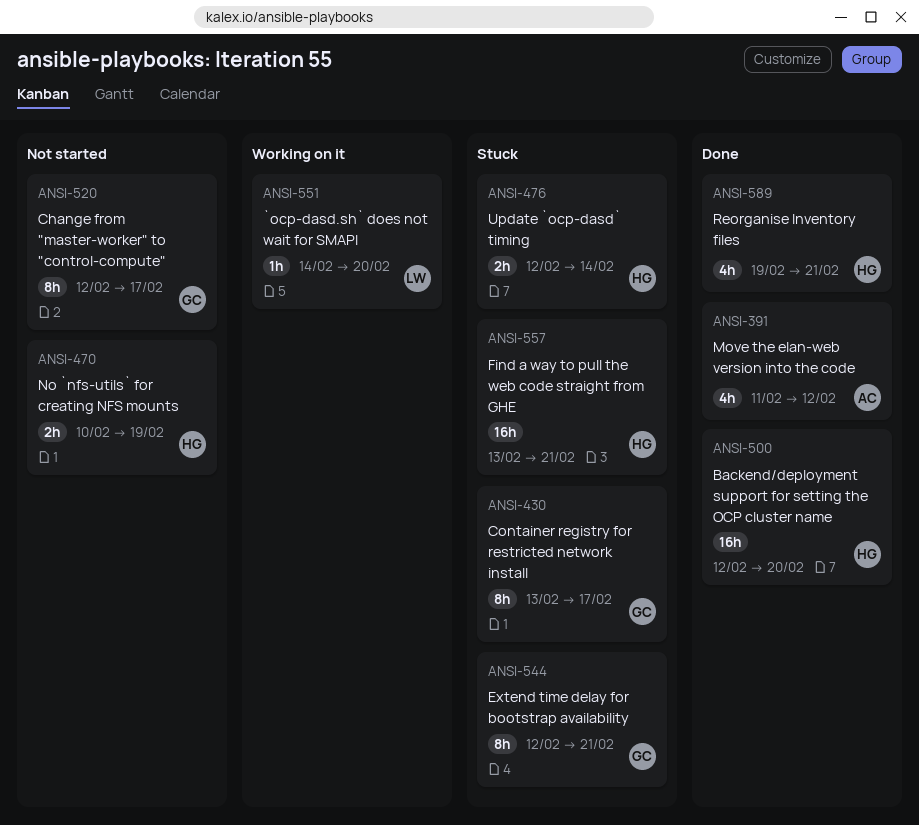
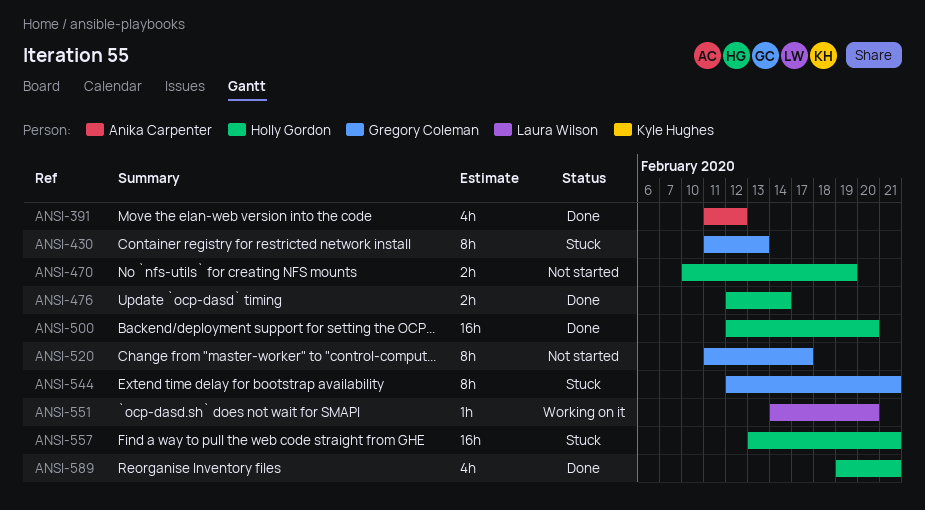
ANSI-430, start: Feb 13 -> Feb 11
ANSI-430, due: Feb 17 -> Feb 13
ANSI-476, status: Stuck -> Done
ANSI-520, start: Feb 12 -> Feb 11

